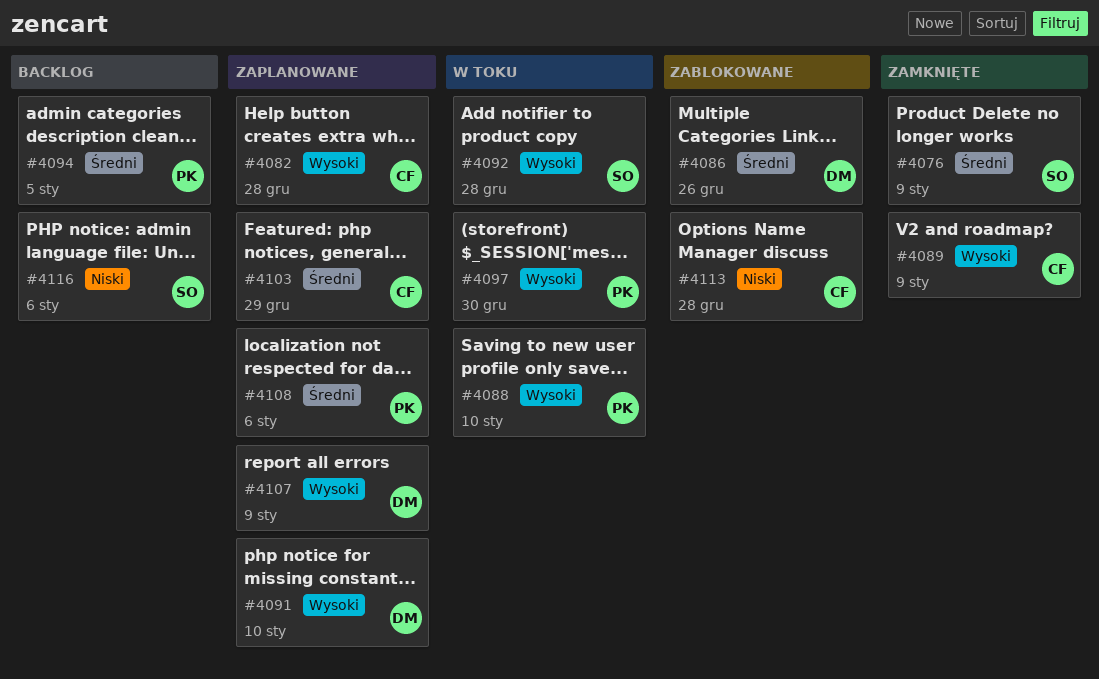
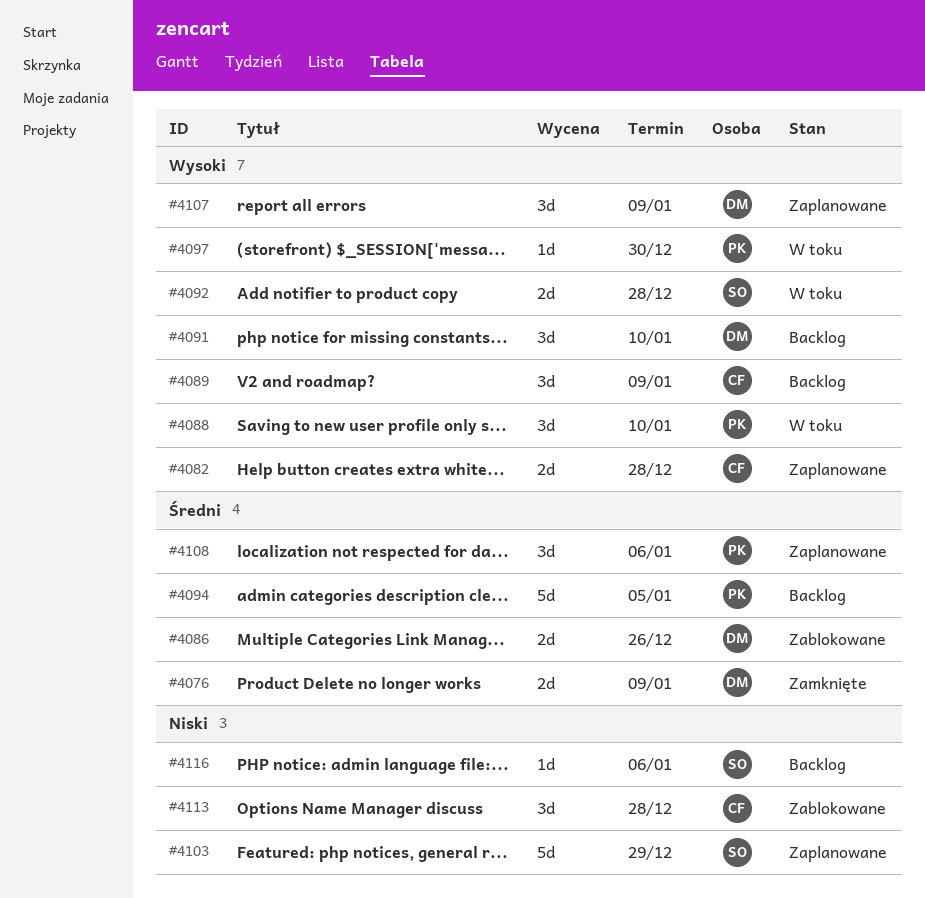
#4076, owner: SO -> DM
#4089, status: Zamknięte -> Backlog
#4091, status: Zaplanowane -> Backlog
#4103, owner: CF -> SO
#4103, priority: Średni -> Niski

